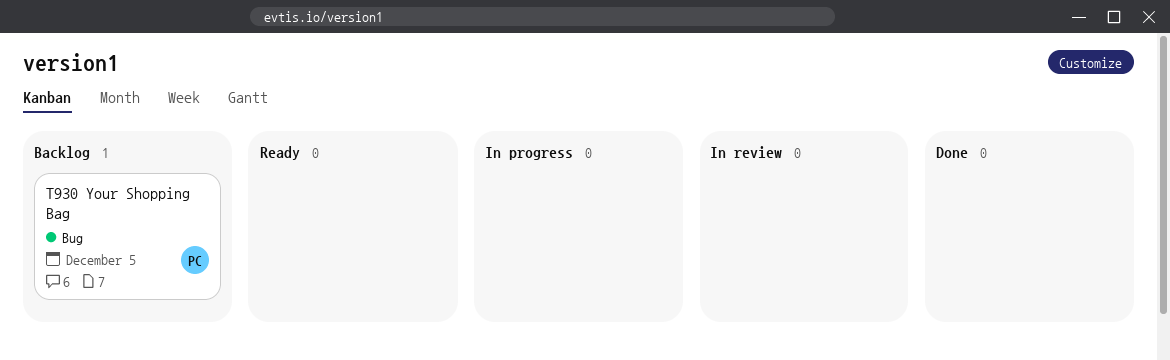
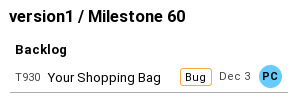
T930, due: Dec 5 -> Dec 3

